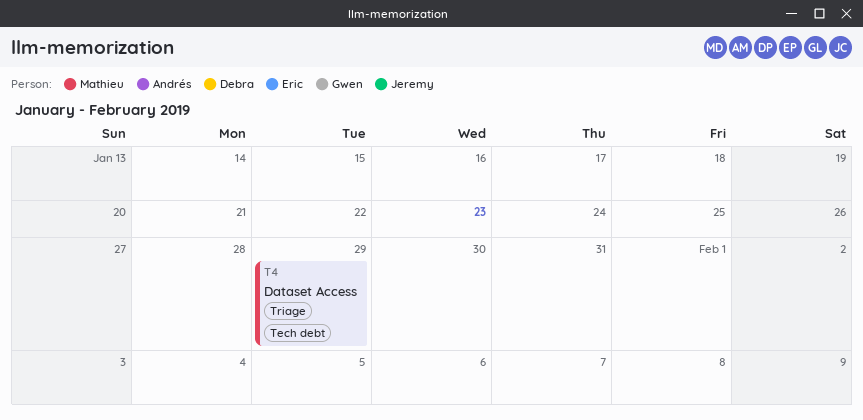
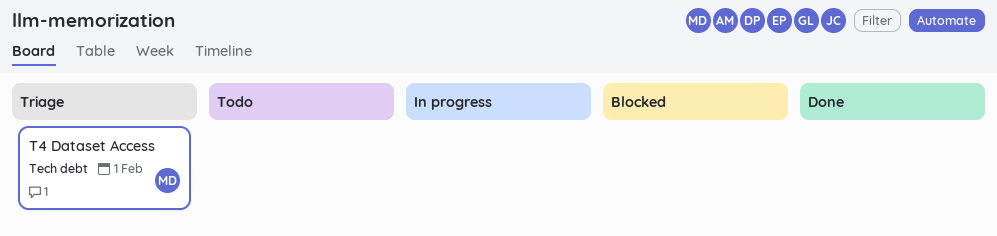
T4, due: Jan 29 -> Feb 1

